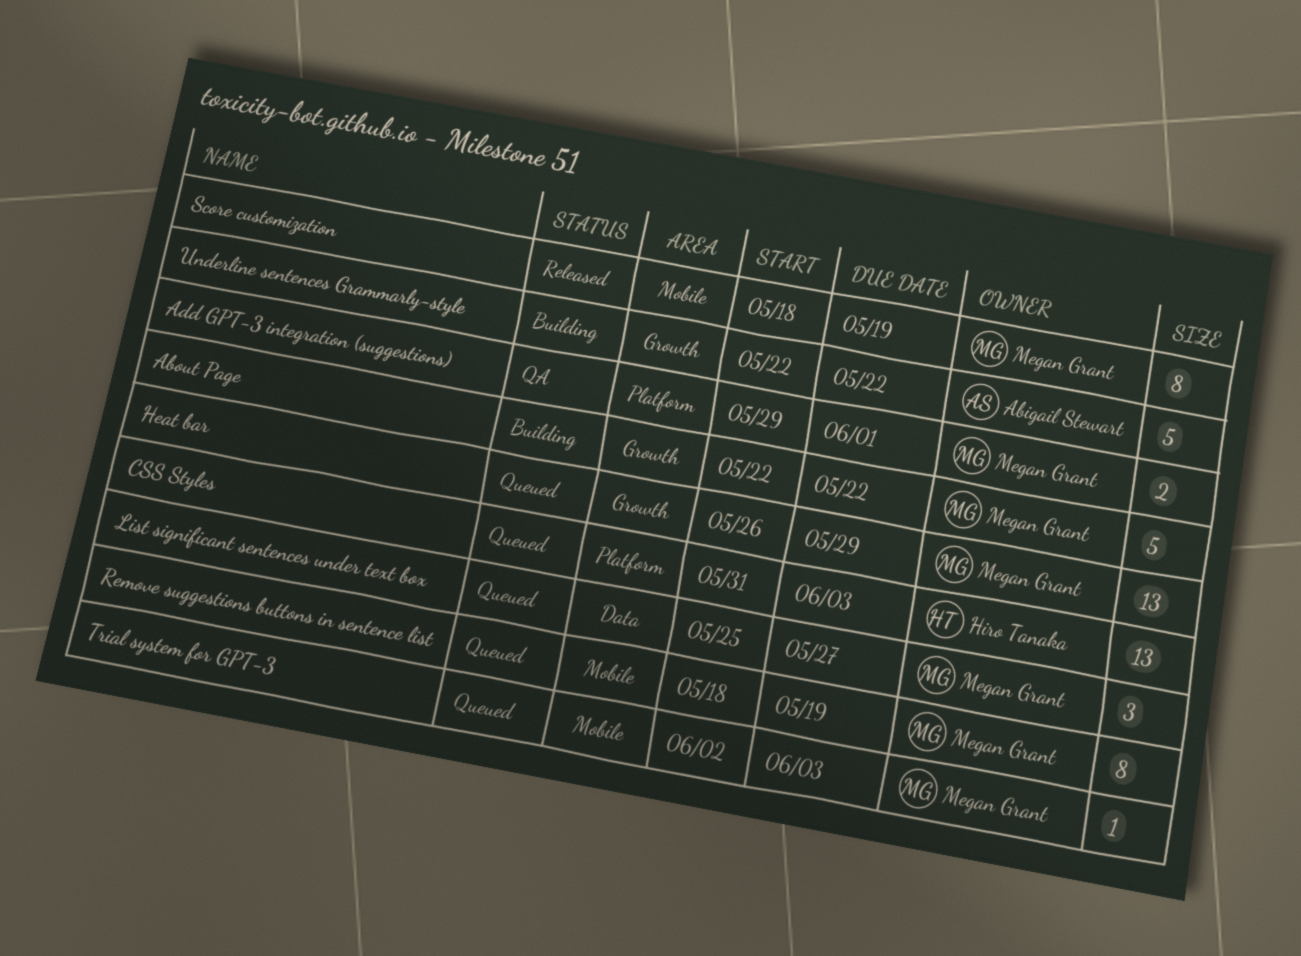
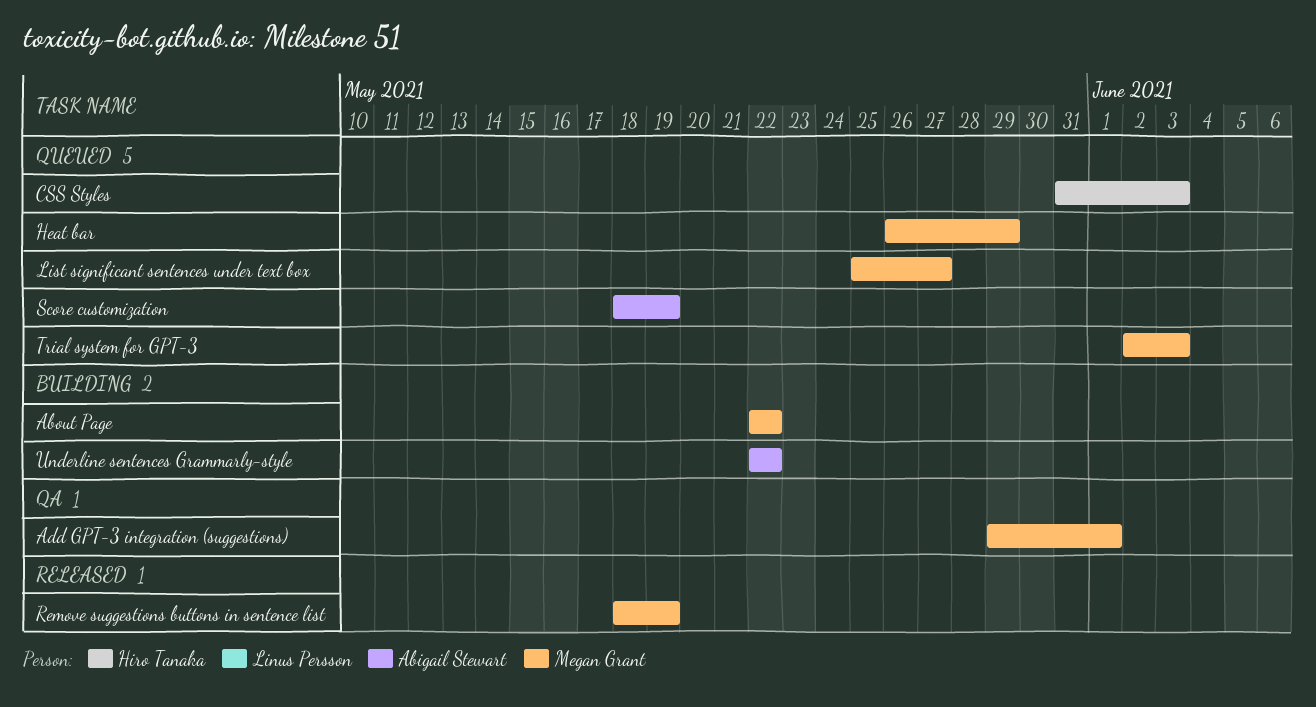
Remove suggestions buttons in sentence list, status: Queued -> Released
Score customization, status: Released -> Queued
Score customization, owner: Megan Grant -> Abigail Stewart

